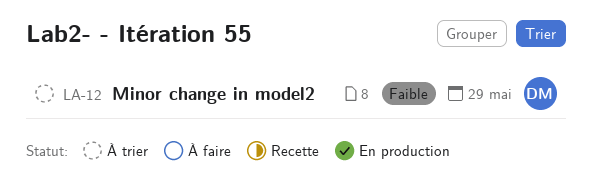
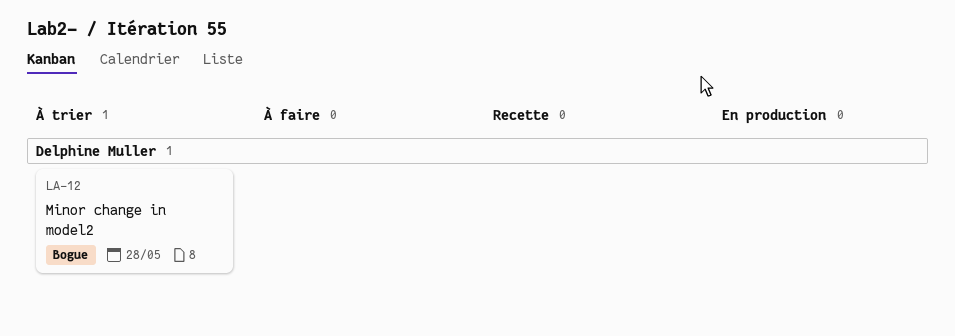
LA-12, due: May 29 -> May 28

